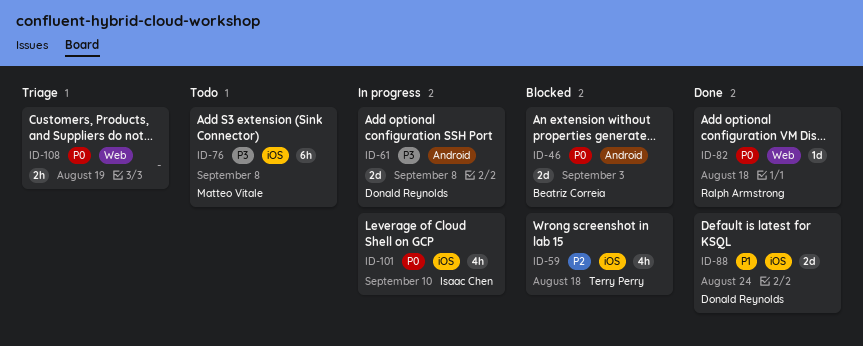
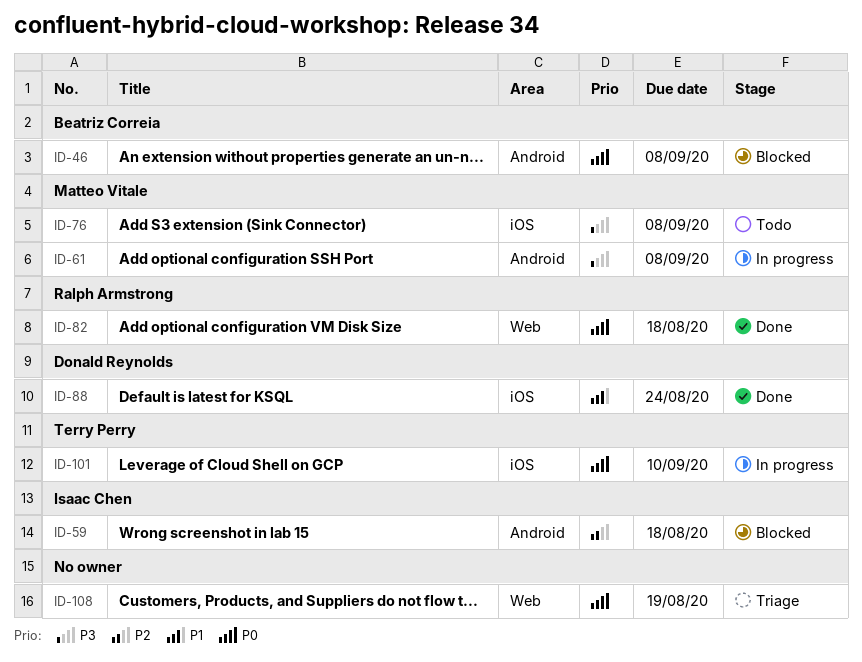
ID-46, due: Sep 3 -> Sep 8
ID-59, owner: Terry Perry -> Isaac Chen
ID-59, label: iOS -> Android
ID-61, owner: Donald Reynolds -> Matteo Vitale
ID-101, owner: Isaac Chen -> Terry Perry

